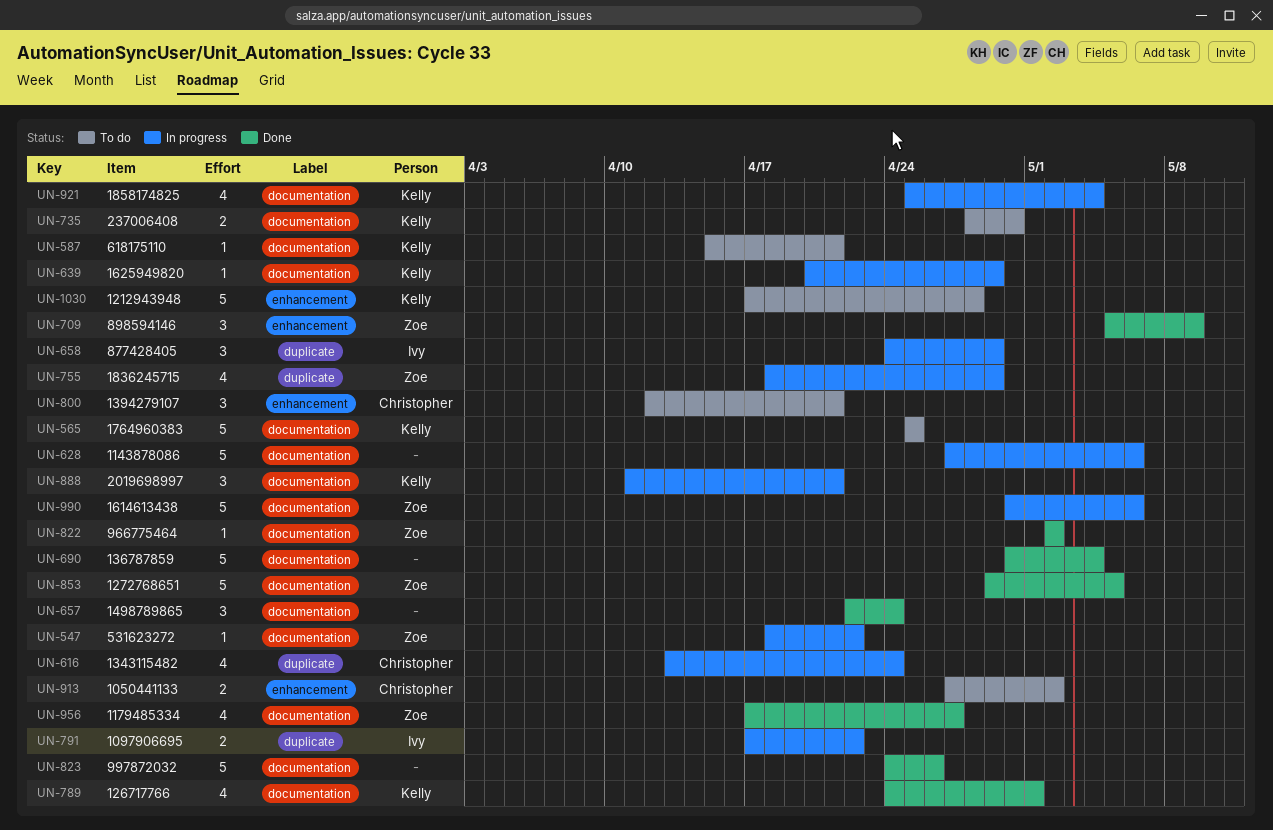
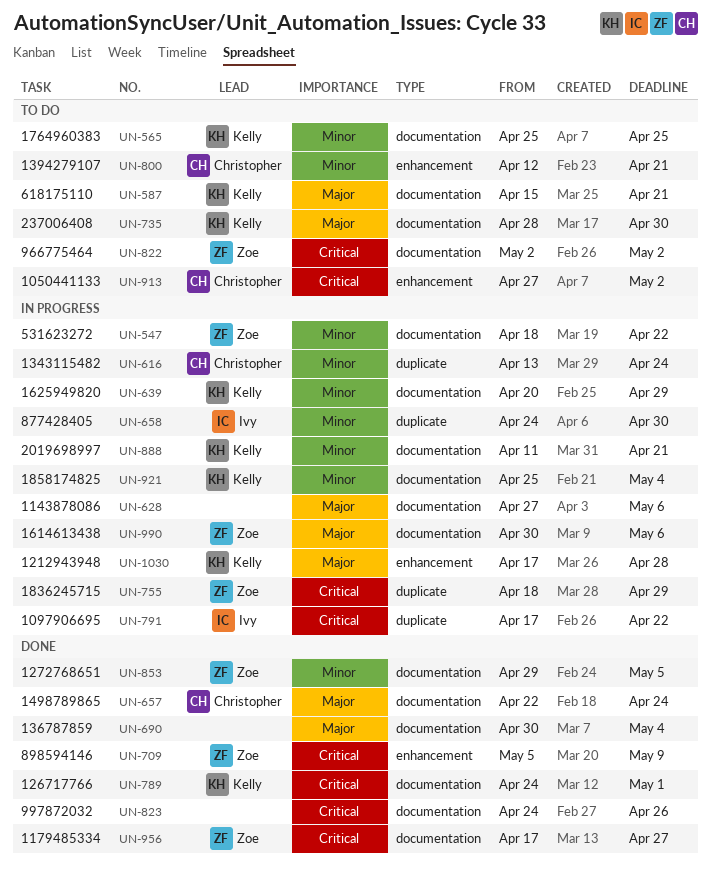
UN-657, owner: none -> Christopher
UN-658, due: Apr 29 -> Apr 30
UN-822, status: Done -> To do
UN-1030, status: To do -> In progress

